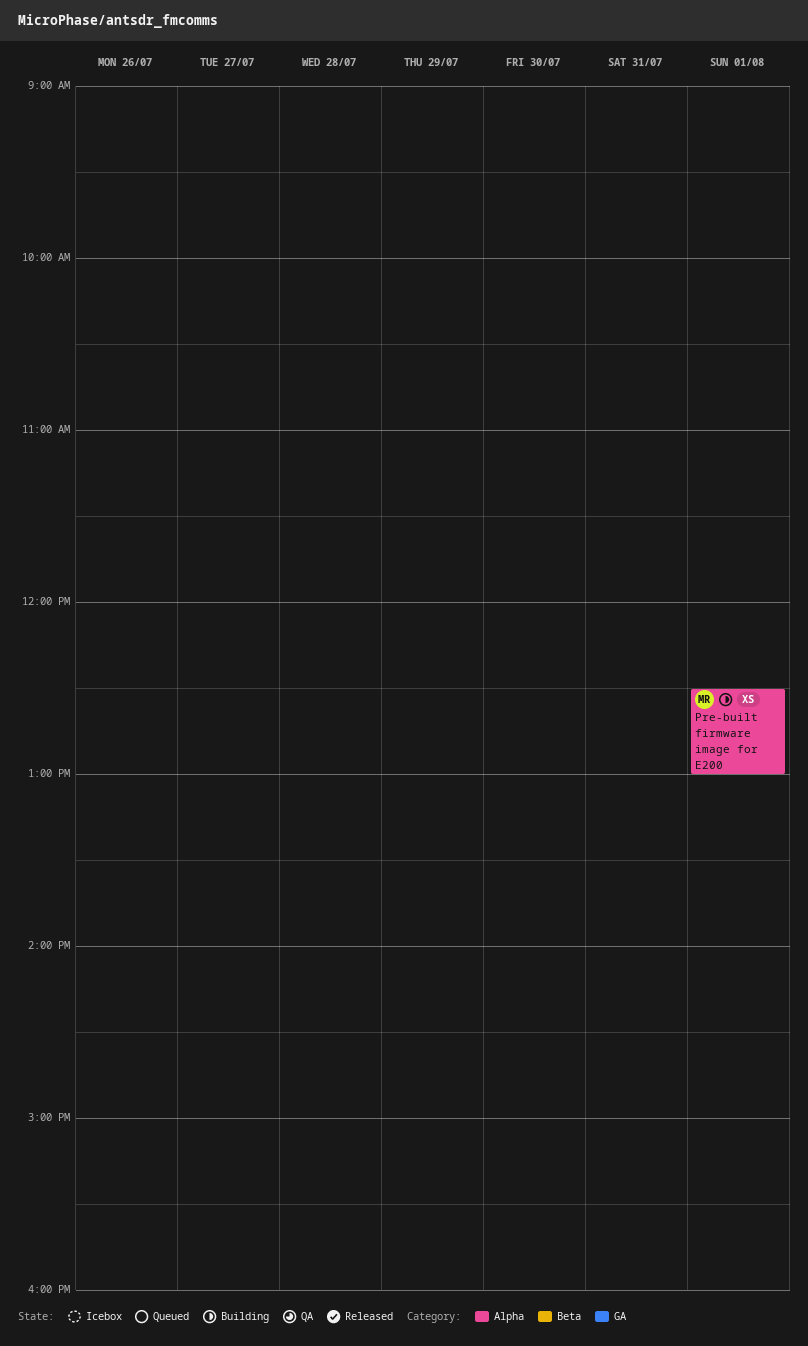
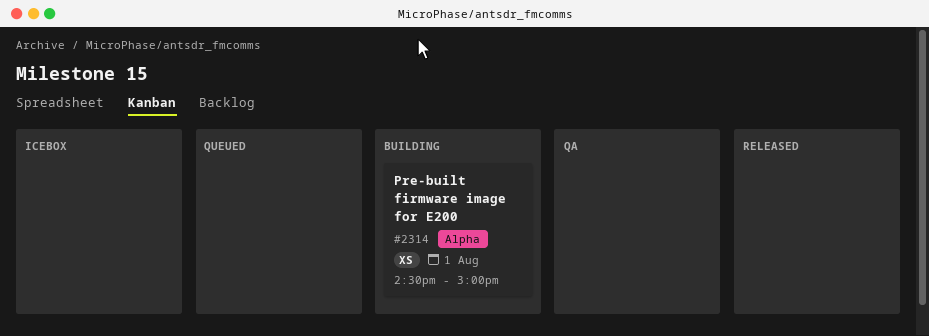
Pre-built firmware image for E200, begins: 12:30 -> 14:30
Pre-built firmware image for E200, ends: 13:00 -> 15:00

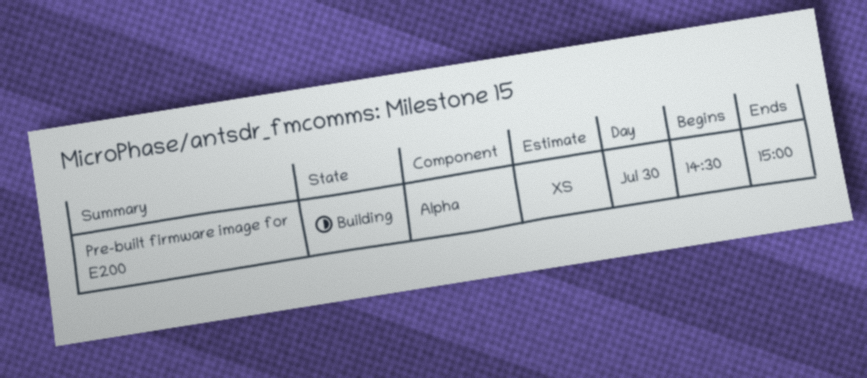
Pre-built firmware image for E200, day: Aug 1 -> Jul 30

